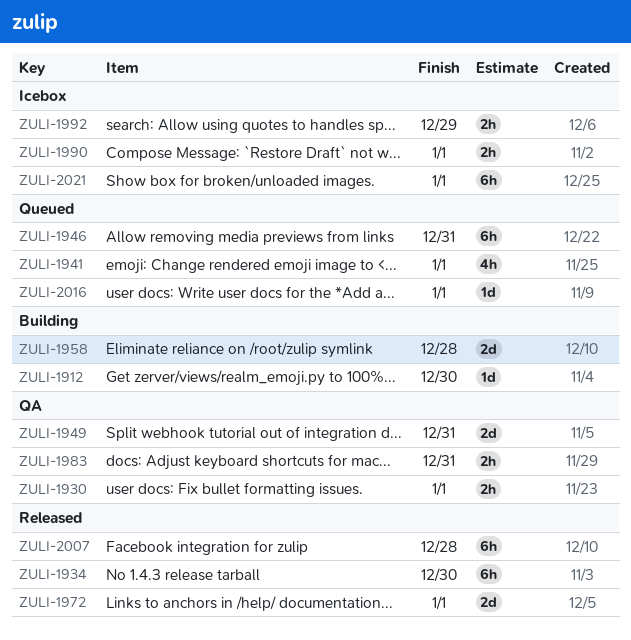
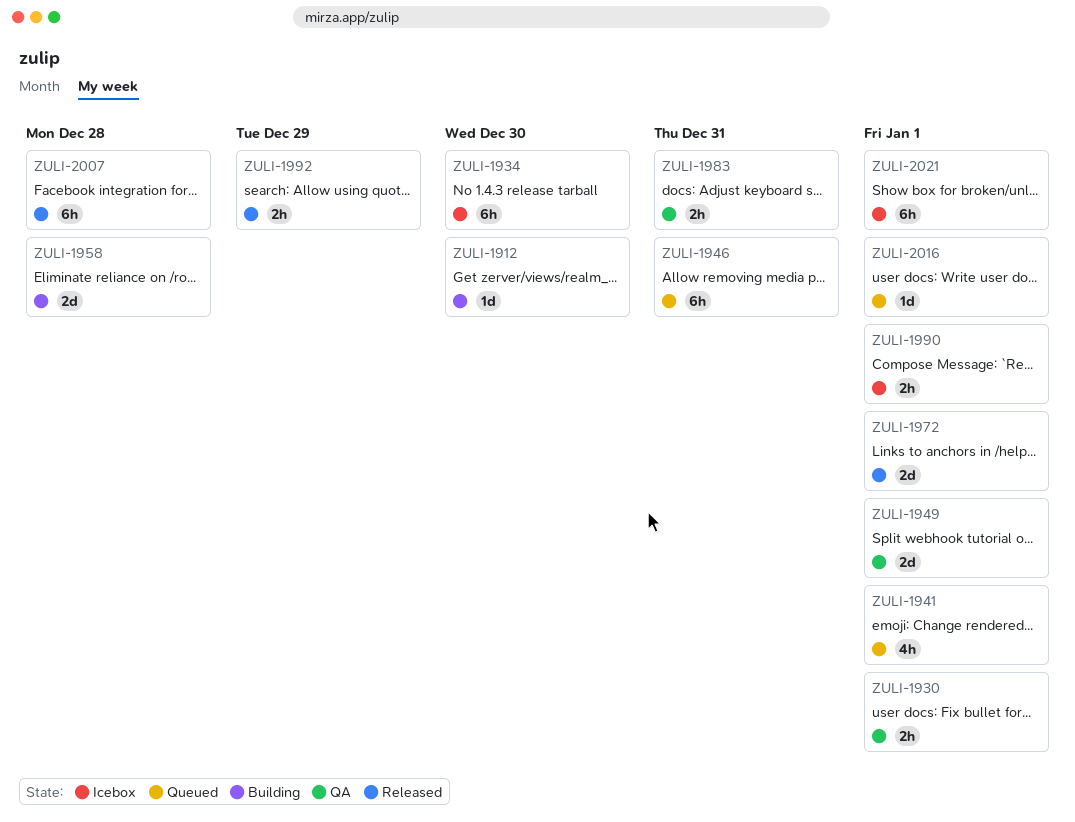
ZULI-1934, status: Released -> Icebox
ZULI-1949, due: Dec 31 -> Jan 1
ZULI-1992, status: Icebox -> Released

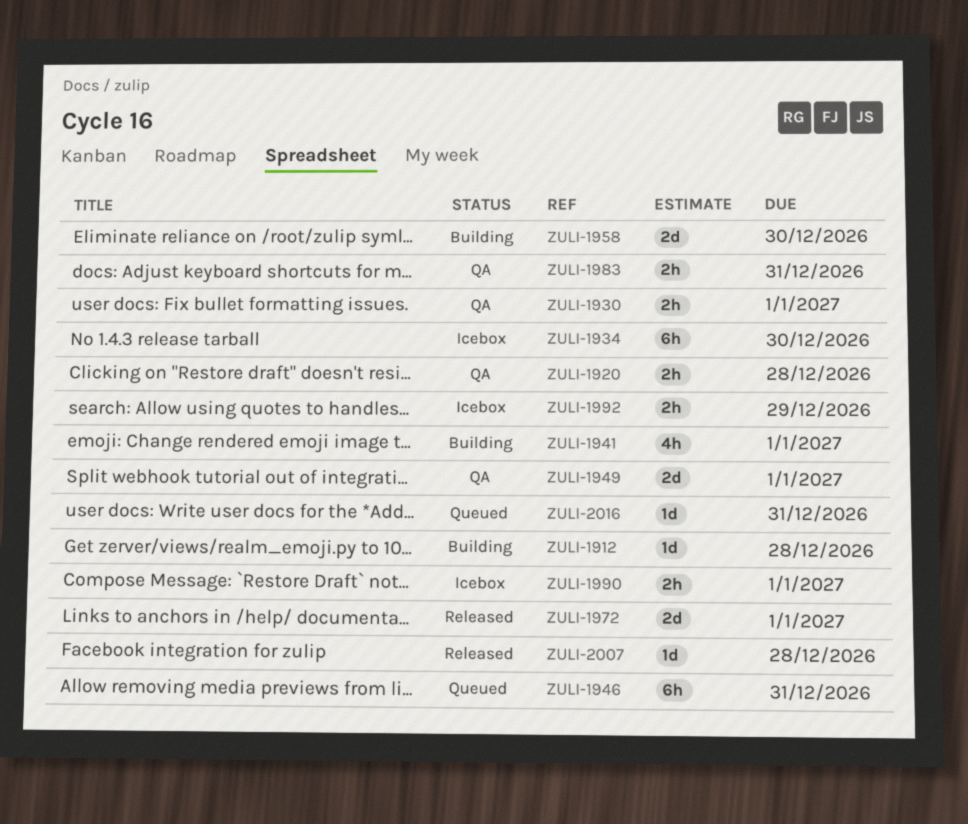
ZULI-1912, due: Dec 30 -> Dec 28
ZULI-1920: none -> present
ZULI-1941, status: Queued -> Building
ZULI-1958, due: Dec 28 -> Dec 30
ZULI-1992, status: Released -> Icebox
ZULI-2007, estimate: 6h -> 1d
ZULI-2016, due: Jan 1 -> Dec 31
ZULI-2021: present -> none

